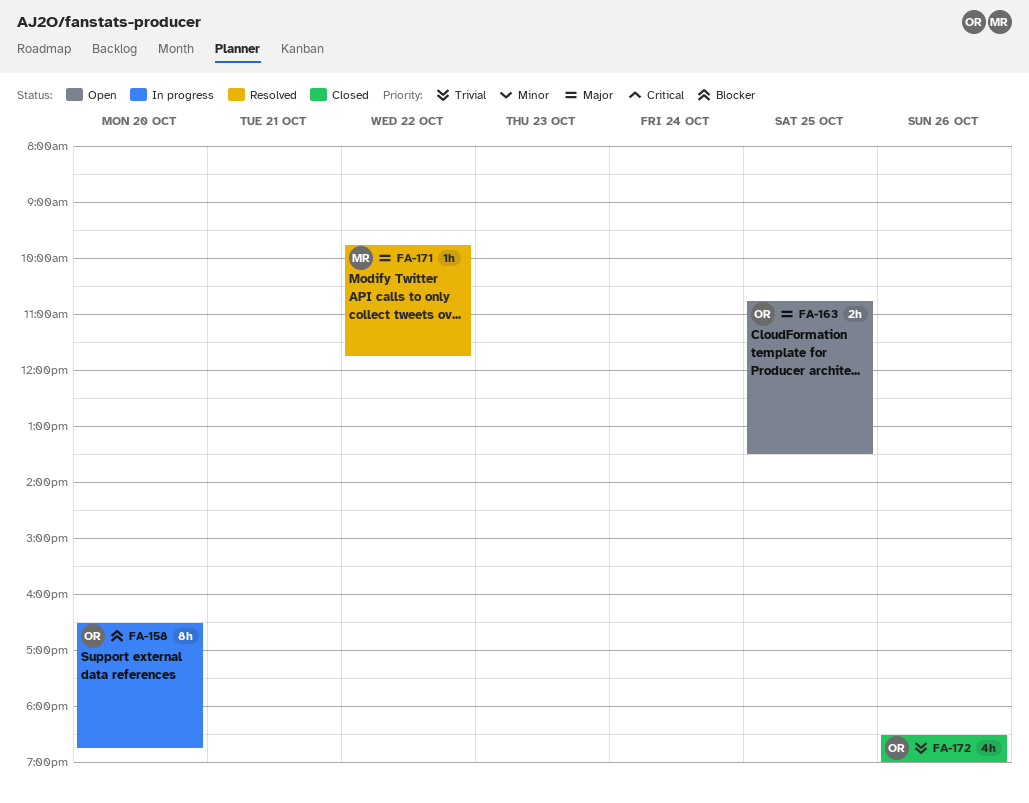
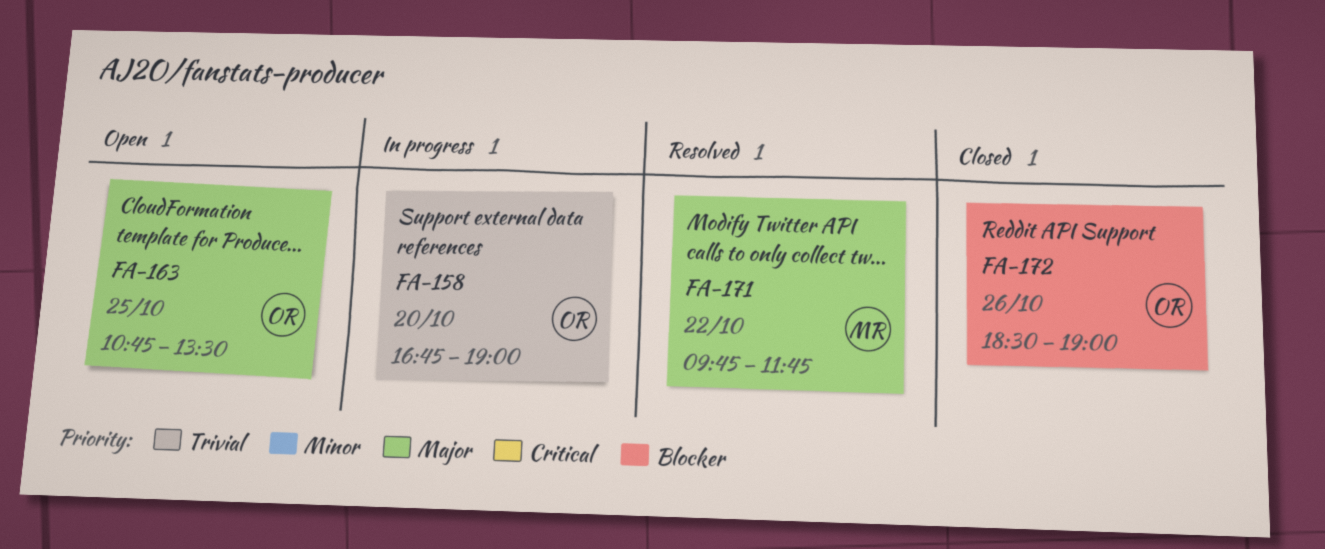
FA-158, priority: Blocker -> Trivial
FA-158, begins: 16:30 -> 16:45
FA-158, ends: 18:45 -> 19:00
FA-172, priority: Trivial -> Blocker

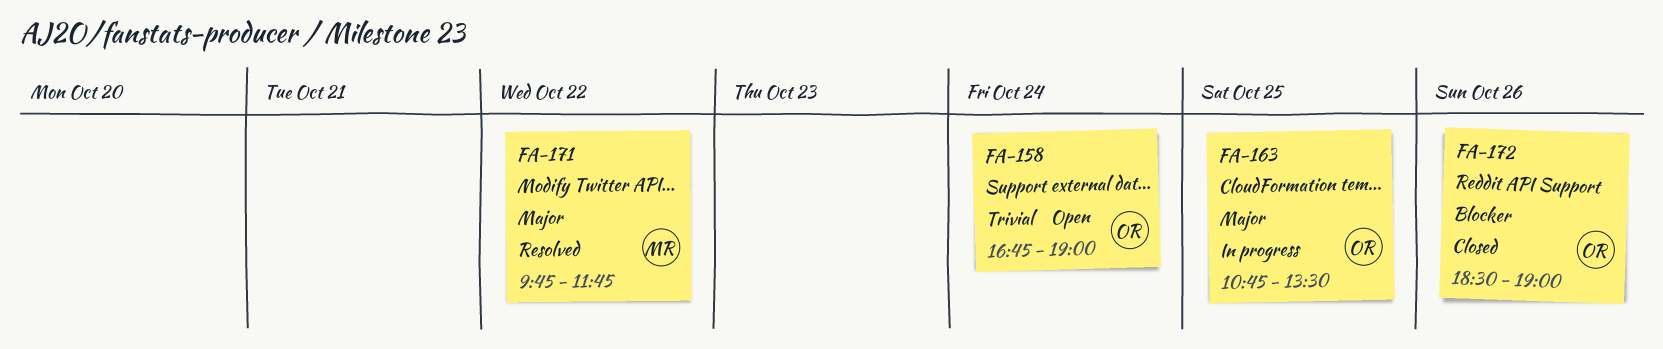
FA-158, status: In progress -> Open
FA-158, day: Oct 20 -> Oct 24
FA-163, status: Open -> In progress

